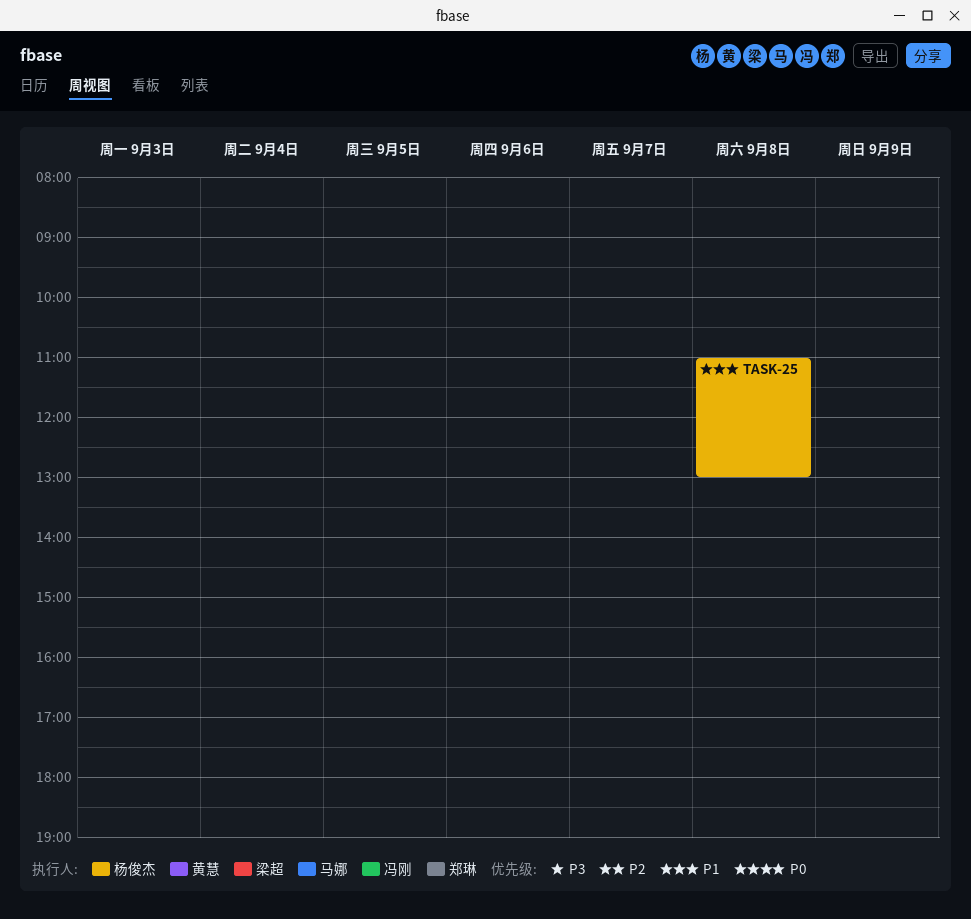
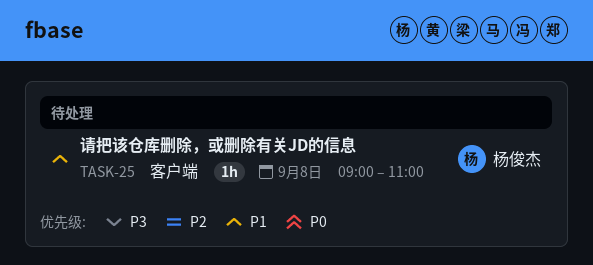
TASK-25, begins: 11:00 -> 09:00
TASK-25, ends: 13:00 -> 11:00

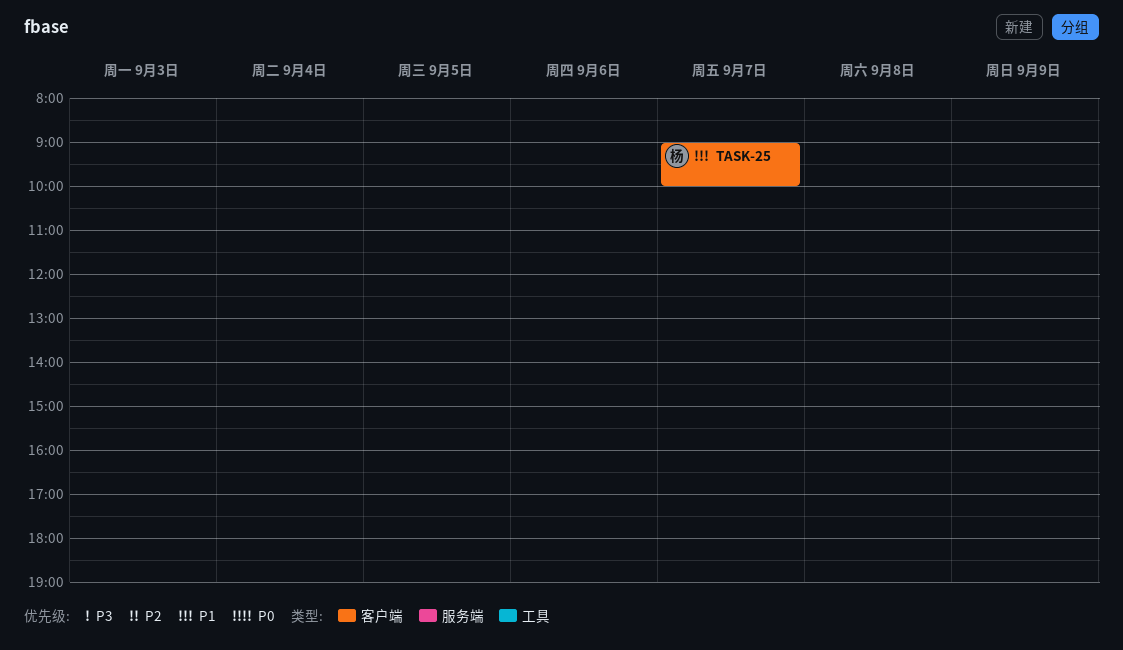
TASK-25, day: Sep 8 -> Sep 7
TASK-25, ends: 11:00 -> 10:00

